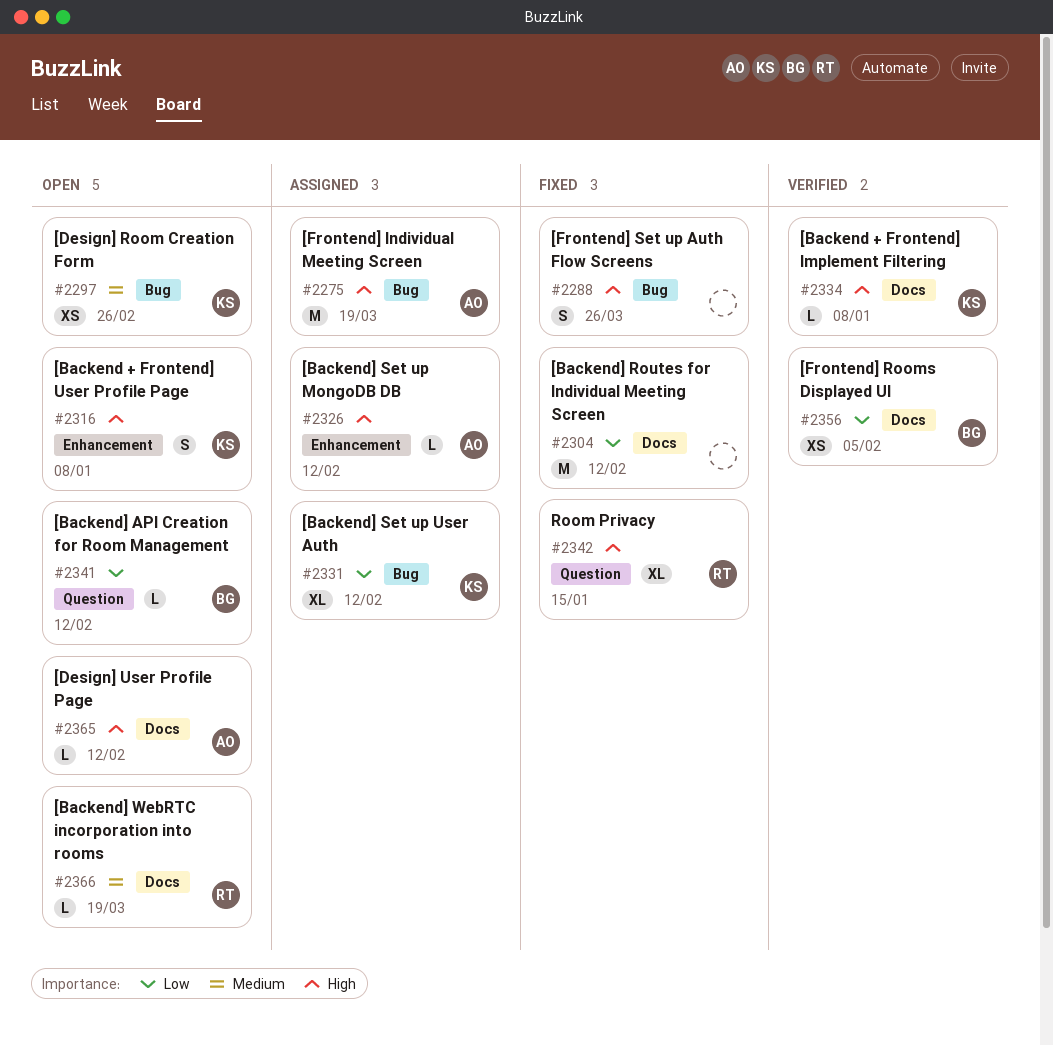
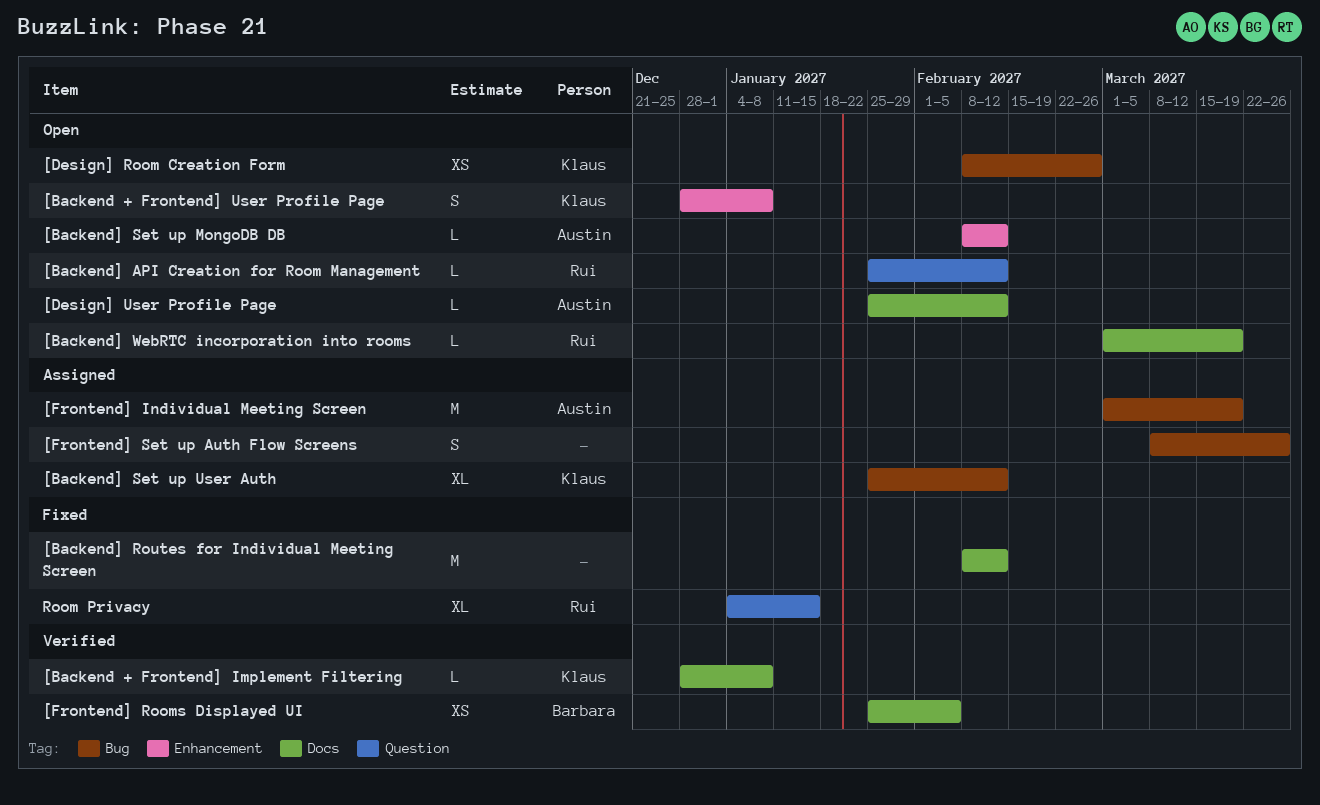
[Backend] API Creation for Room Management, owner: Barbara -> Rui
[Backend] Set up MongoDB DB, status: Assigned -> Open
[Frontend] Set up Auth Flow Screens, status: Fixed -> Assigned

